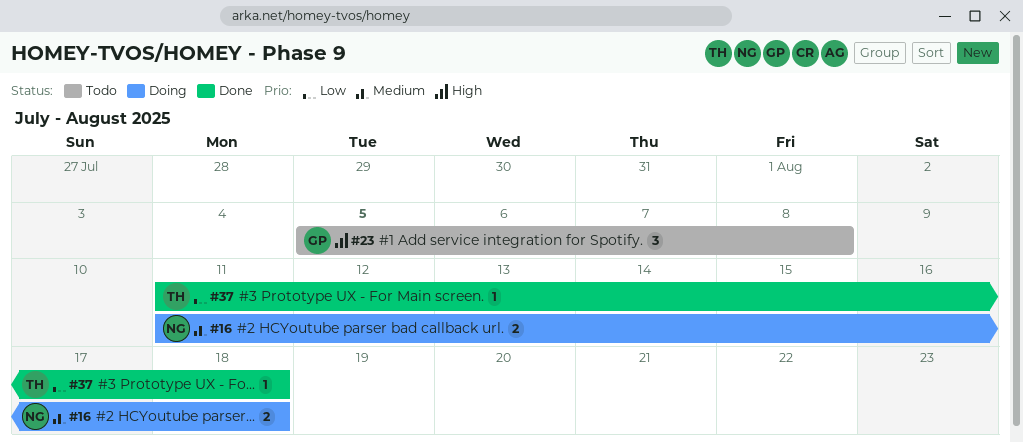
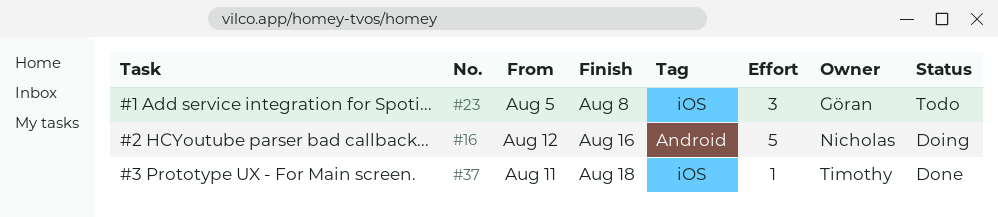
#16, estimate: 2 -> 5
#16, start: Aug 11 -> Aug 12
#16, due: Aug 18 -> Aug 16

